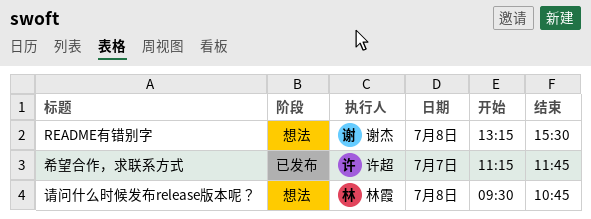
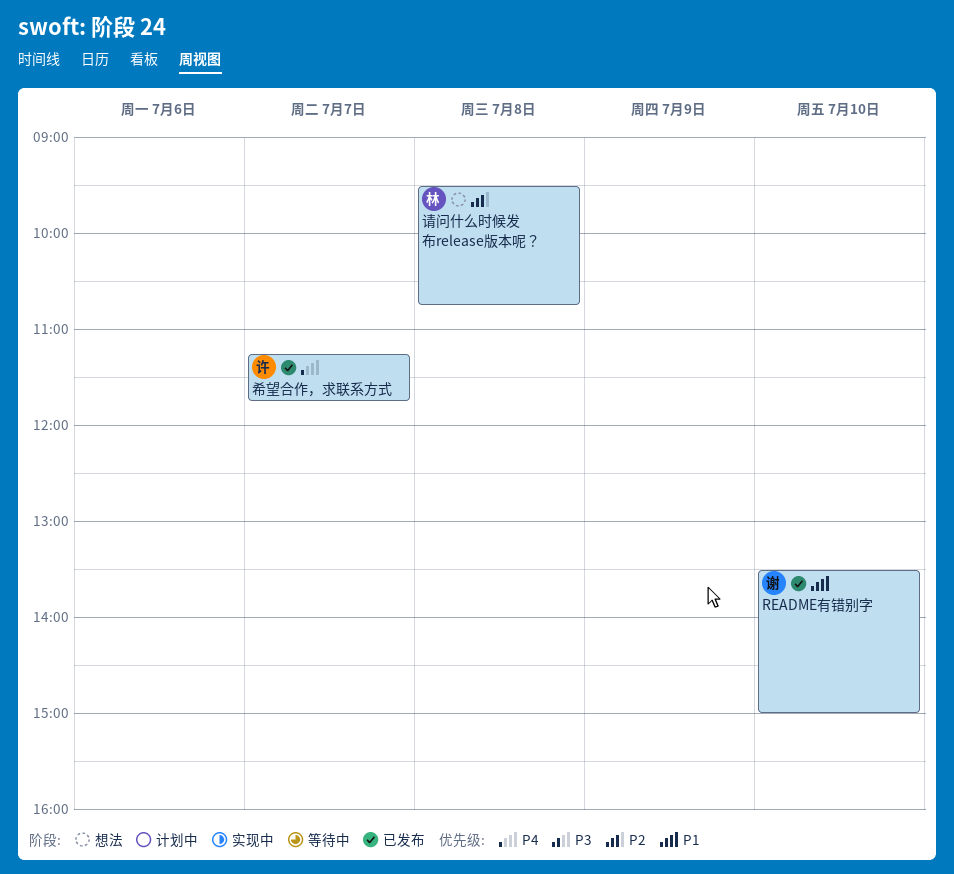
README有错别字, status: 想法 -> 已发布
README有错别字, day: Jul 8 -> Jul 10
README有错别字, begins: 13:15 -> 13:30
README有错别字, ends: 15:30 -> 15:00

